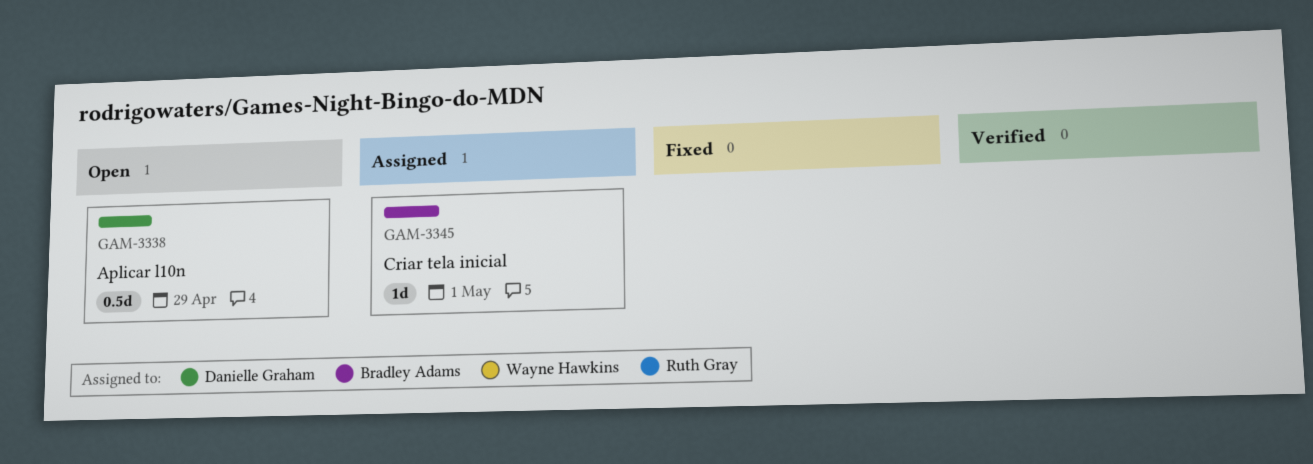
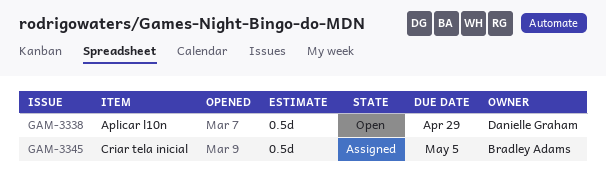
GAM-3345, estimate: 1d -> 0.5d
GAM-3345, due: May 1 -> May 5

